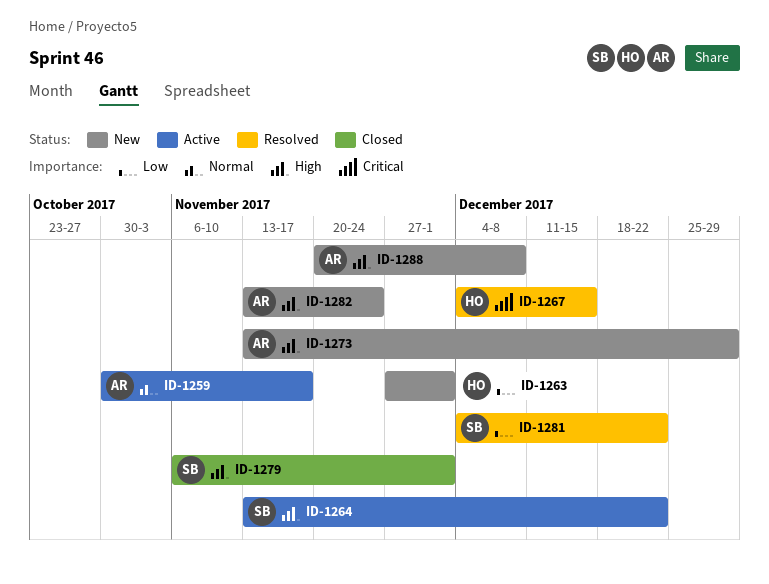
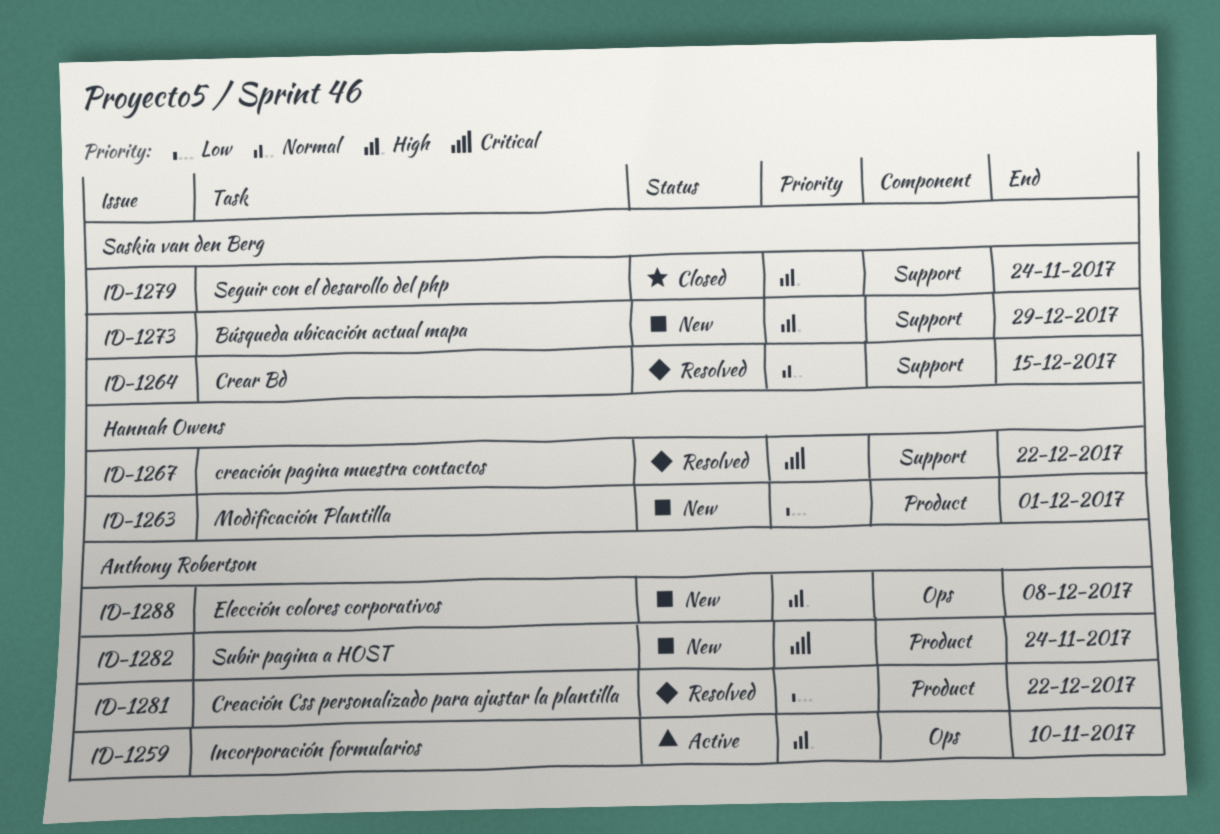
ID-1259, priority: Normal -> High
ID-1259, due: Nov 17 -> Nov 10
ID-1264, status: Active -> Resolved
ID-1264, priority: High -> Normal
ID-1264, due: Dec 22 -> Dec 15
ID-1267, due: Dec 15 -> Dec 22
ID-1273, owner: Anthony Robertson -> Saskia van den Berg
ID-1279, due: Dec 1 -> Nov 24
ID-1281, owner: Saskia van den Berg -> Anthony Robertson
ID-1282, priority: High -> Critical

